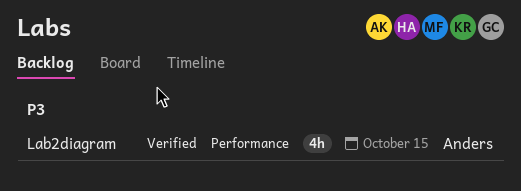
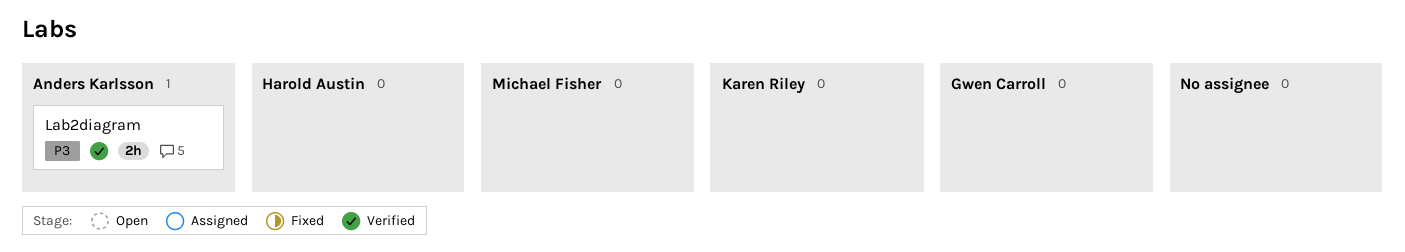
Lab2diagram, estimate: 4h -> 2h

